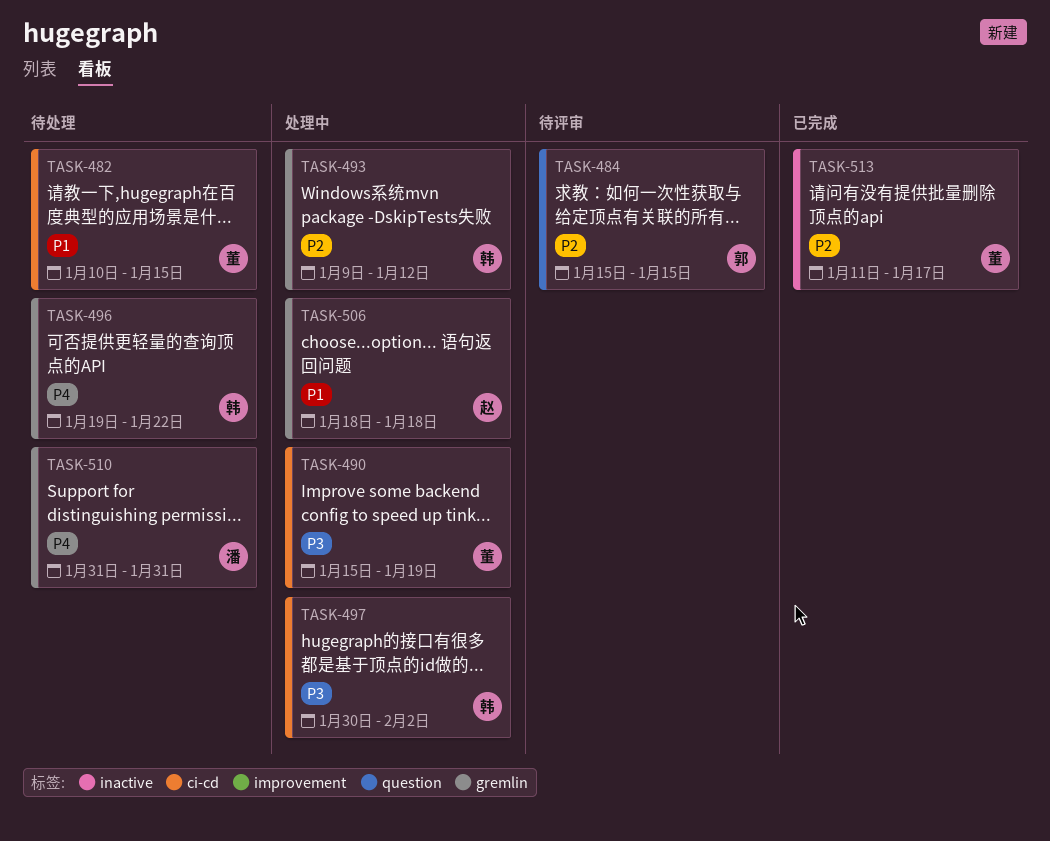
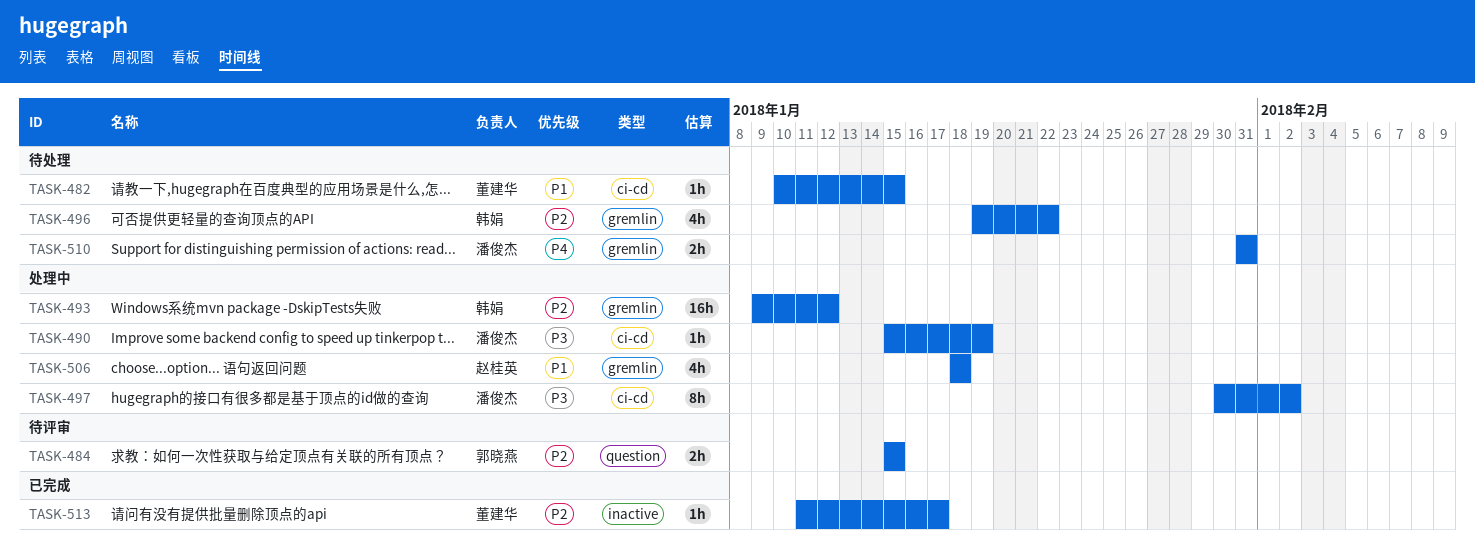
TASK-490, owner: 董建华 -> 潘俊杰
TASK-496, priority: P4 -> P2
TASK-497, owner: 韩娟 -> 潘俊杰

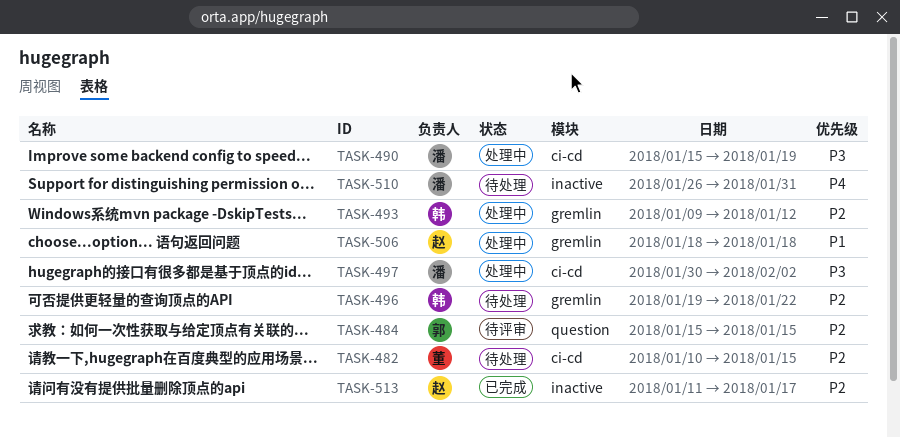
TASK-482, priority: P1 -> P2
TASK-510, label: gremlin -> inactive
TASK-510, start: Jan 31 -> Jan 26
TASK-513, owner: 董建华 -> 赵桂英

